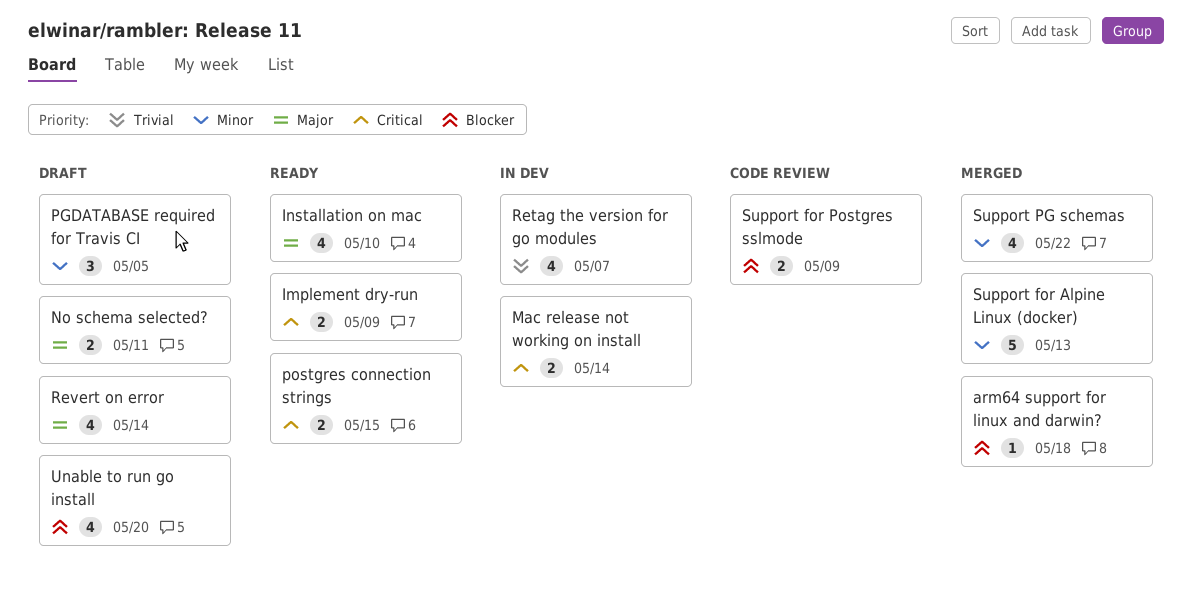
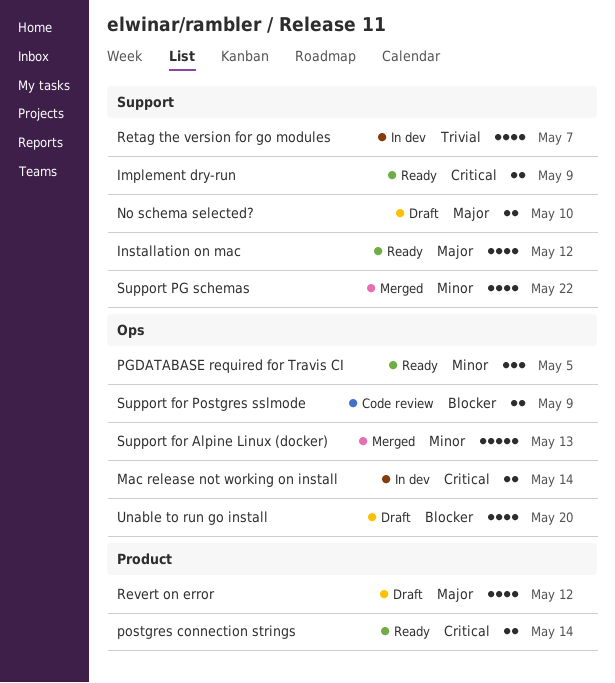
arm64 support for linux and darwin?: present -> none
Installation on mac, due: May 10 -> May 12
No schema selected?, due: May 11 -> May 10
PGDATABASE required for Travis CI, status: Draft -> Ready
postgres connection strings, due: May 15 -> May 14
Revert on error, due: May 14 -> May 12

